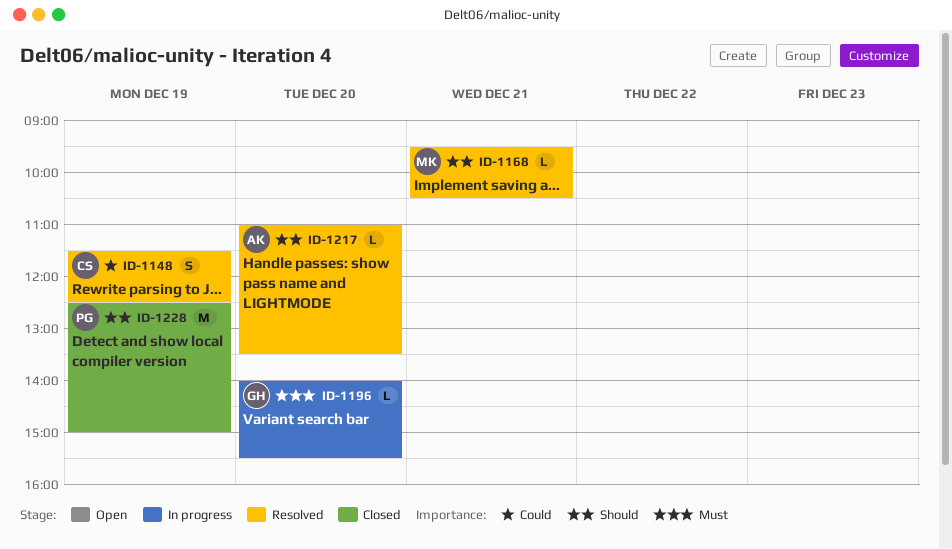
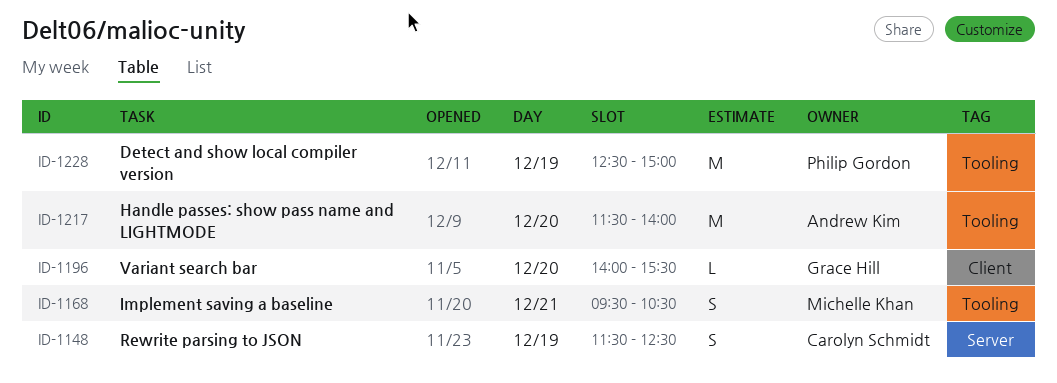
ID-1168, estimate: L -> S
ID-1217, estimate: L -> M
ID-1217, begins: 11:00 -> 11:30
ID-1217, ends: 13:30 -> 14:00

